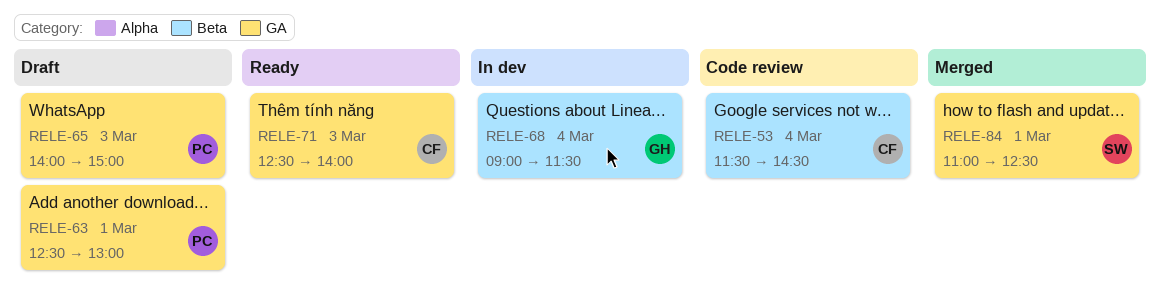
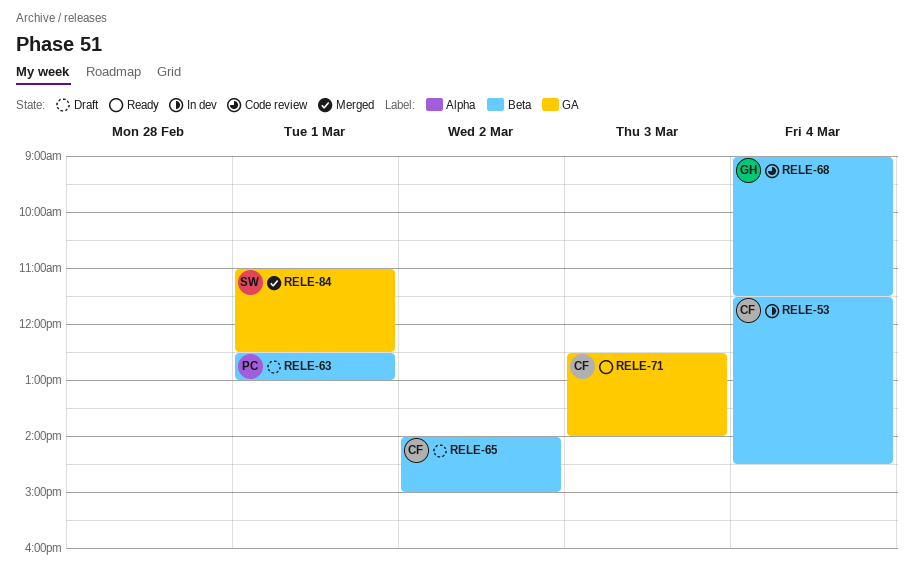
RELE-53, status: Code review -> In dev
RELE-63, label: GA -> Beta
RELE-65, owner: PC -> CF
RELE-65, label: GA -> Beta
RELE-65, day: Mar 3 -> Mar 2
RELE-68, status: In dev -> Code review

